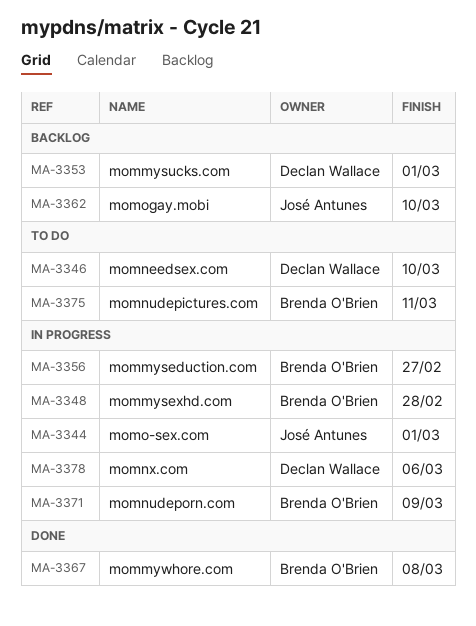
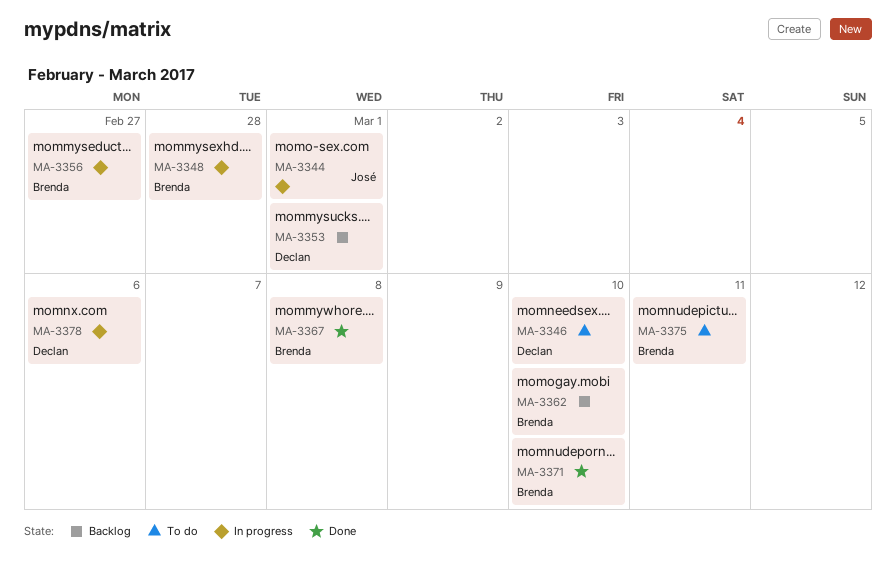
MA-3362, owner: José Antunes -> Brenda O'Brien
MA-3371, status: In progress -> Done
MA-3371, due: Mar 9 -> Mar 10

